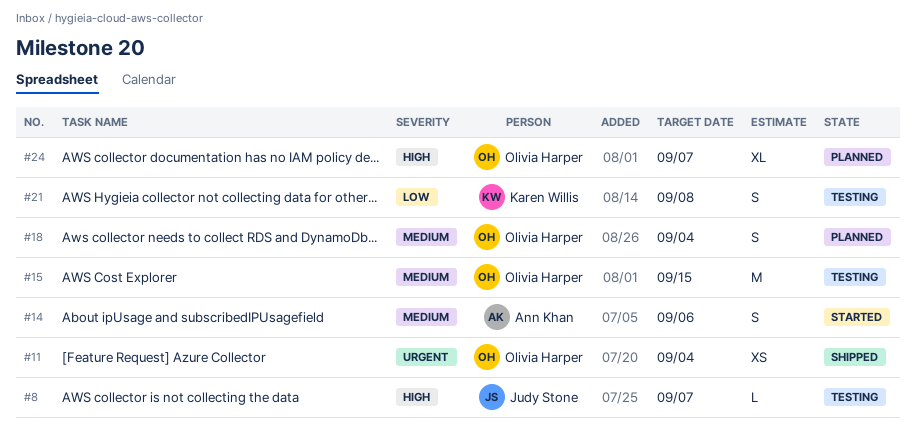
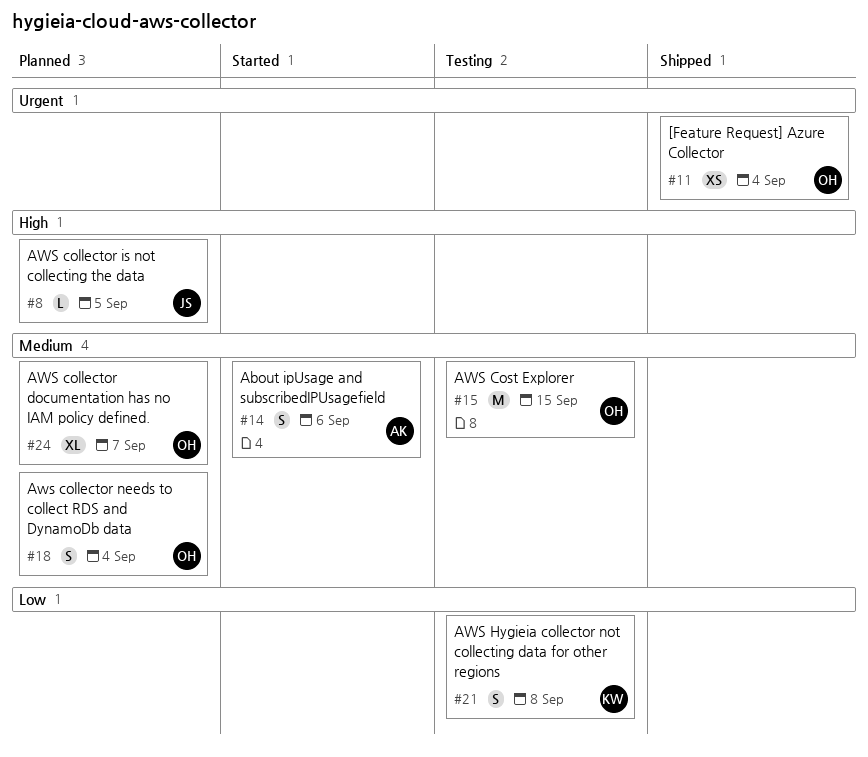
#8, status: Testing -> Planned
#8, due: Sep 7 -> Sep 5
#24, priority: High -> Medium

